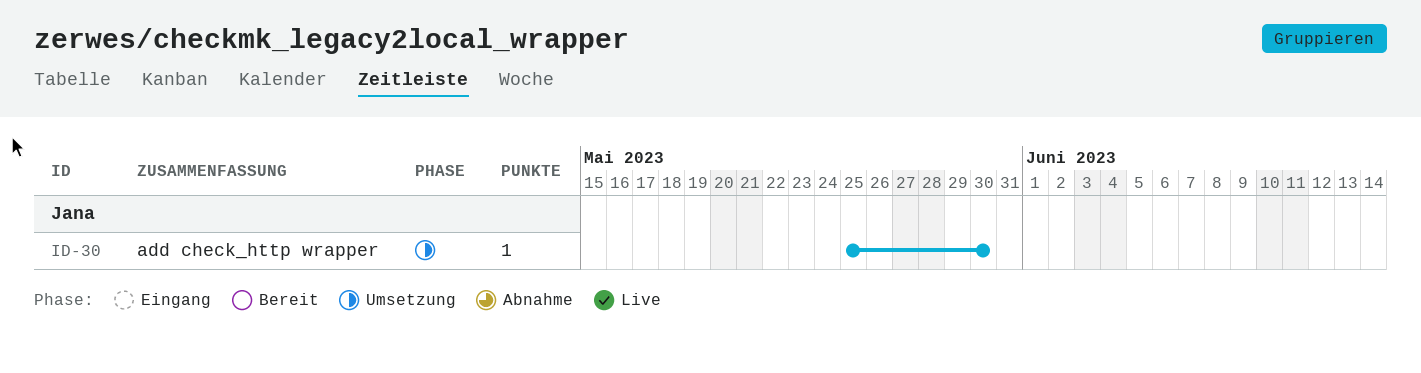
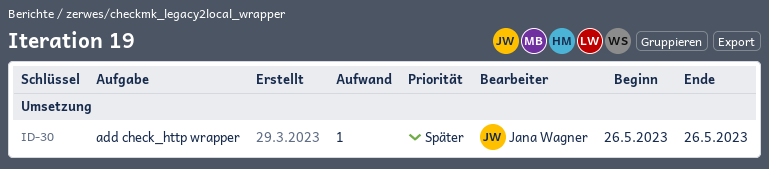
ID-30, start: May 25 -> May 26
ID-30, due: May 30 -> May 26

